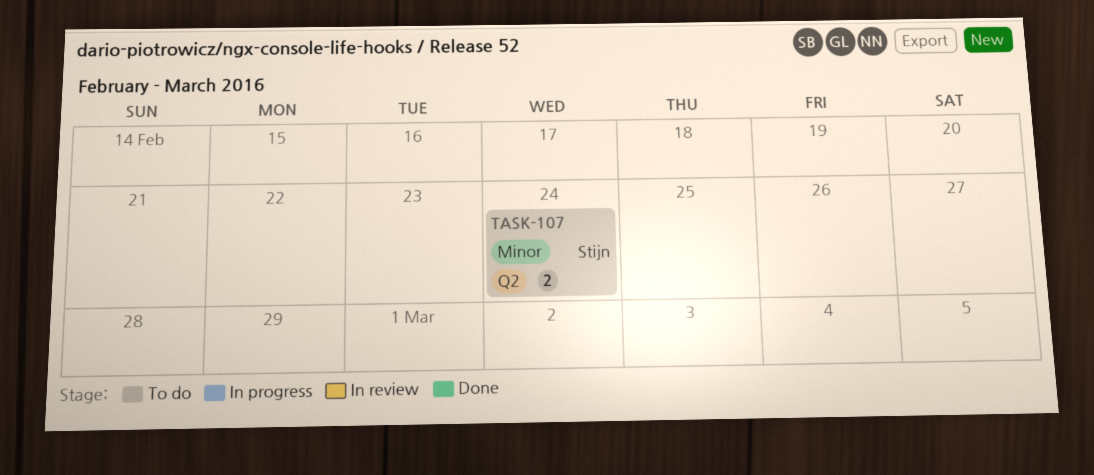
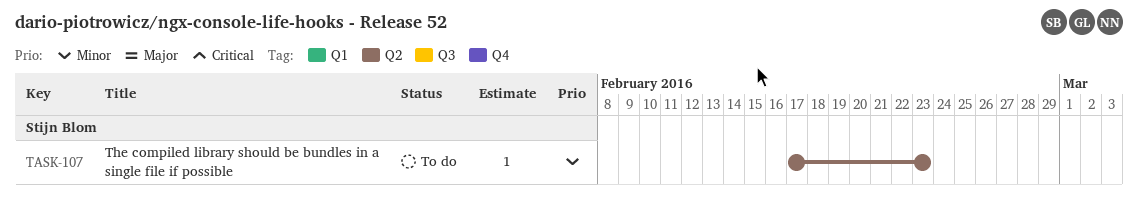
TASK-107, estimate: 2 -> 1
TASK-107, due: Feb 24 -> Feb 23

